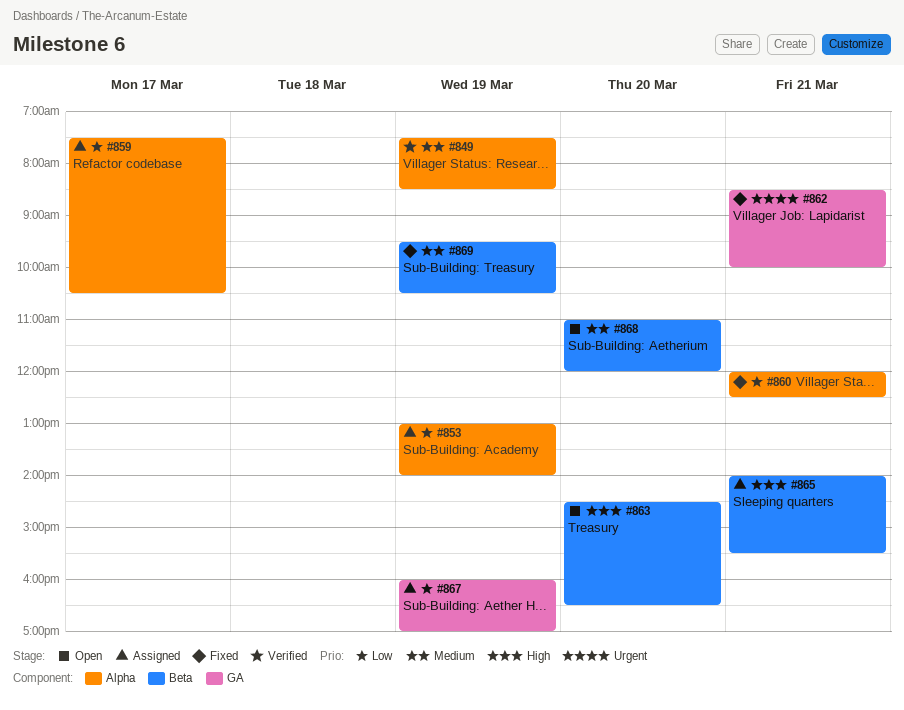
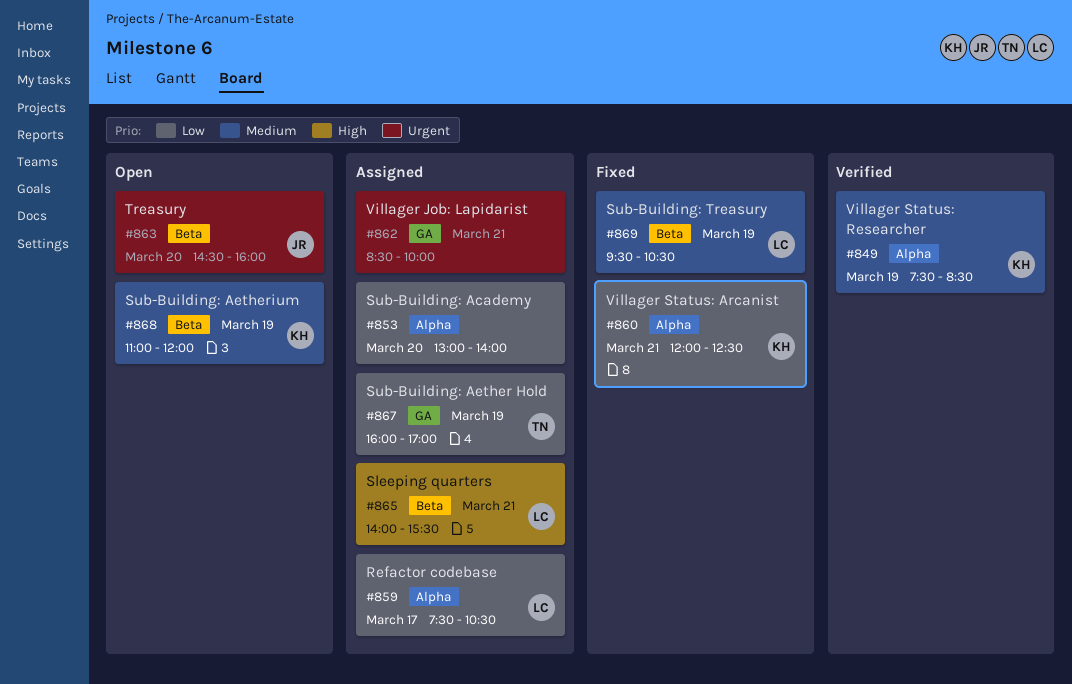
#853, day: Mar 19 -> Mar 20
#862, status: Fixed -> Assigned
#863, priority: High -> Urgent
#863, ends: 16:30 -> 16:00
#868, day: Mar 20 -> Mar 19

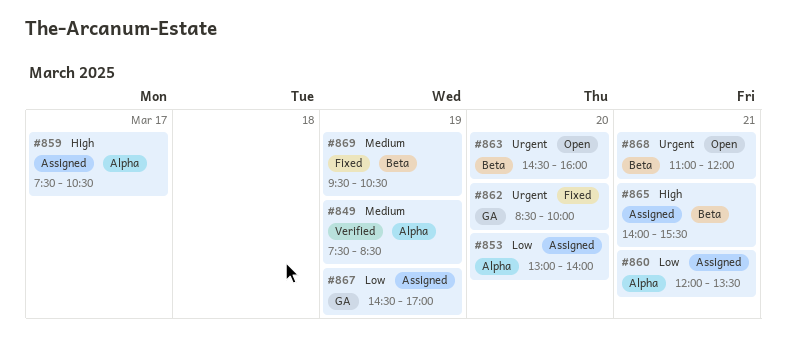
#859, priority: Low -> High
#860, status: Fixed -> Assigned
#860, ends: 12:30 -> 13:30
#862, status: Assigned -> Fixed
#862, day: Mar 21 -> Mar 20
#867, begins: 16:00 -> 14:30
#868, priority: Medium -> Urgent
#868, day: Mar 19 -> Mar 21

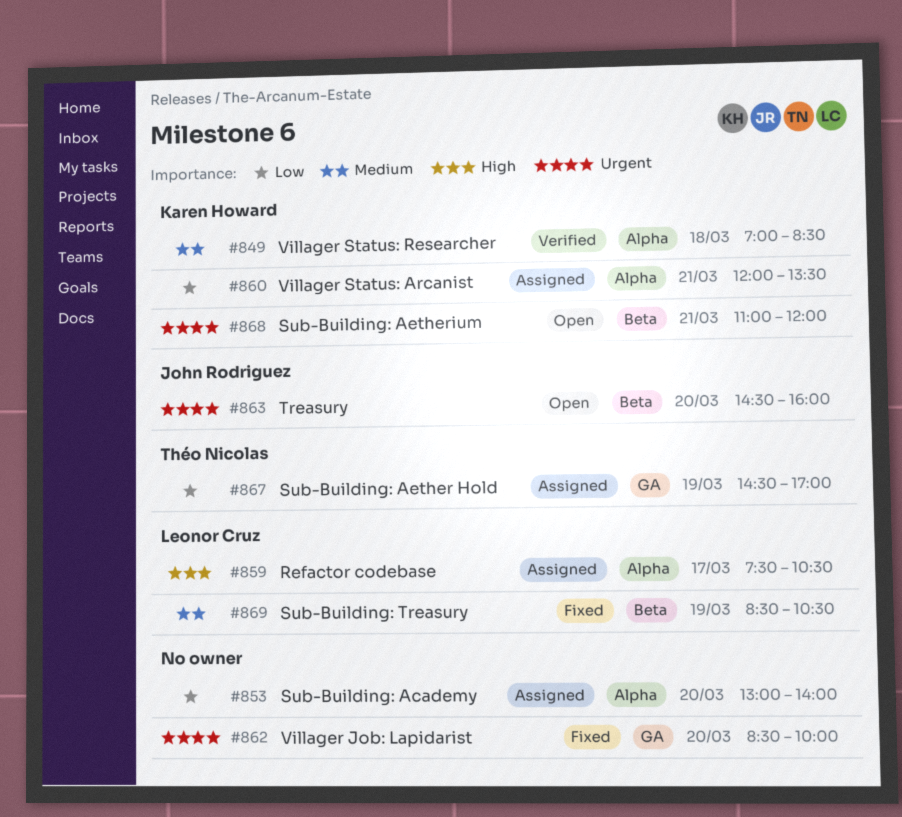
#849, day: Mar 19 -> Mar 18
#849, begins: 07:30 -> 07:00
#865: present -> none
#869, begins: 09:30 -> 08:30

